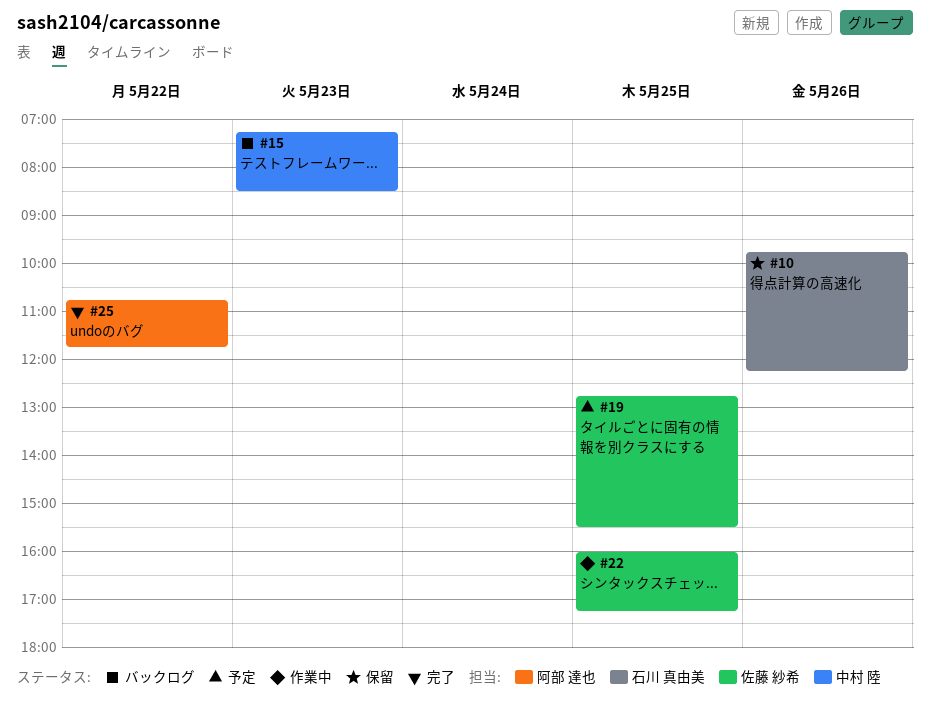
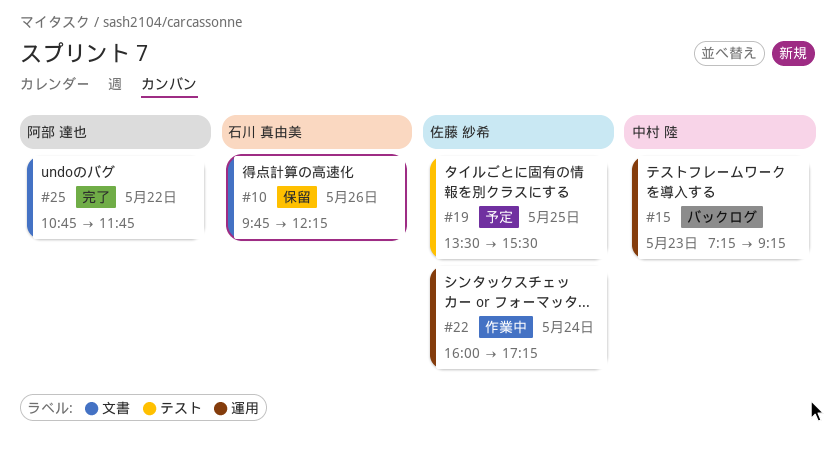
#15, ends: 08:30 -> 09:15
#19, begins: 12:45 -> 13:30
#22, day: May 25 -> May 24

